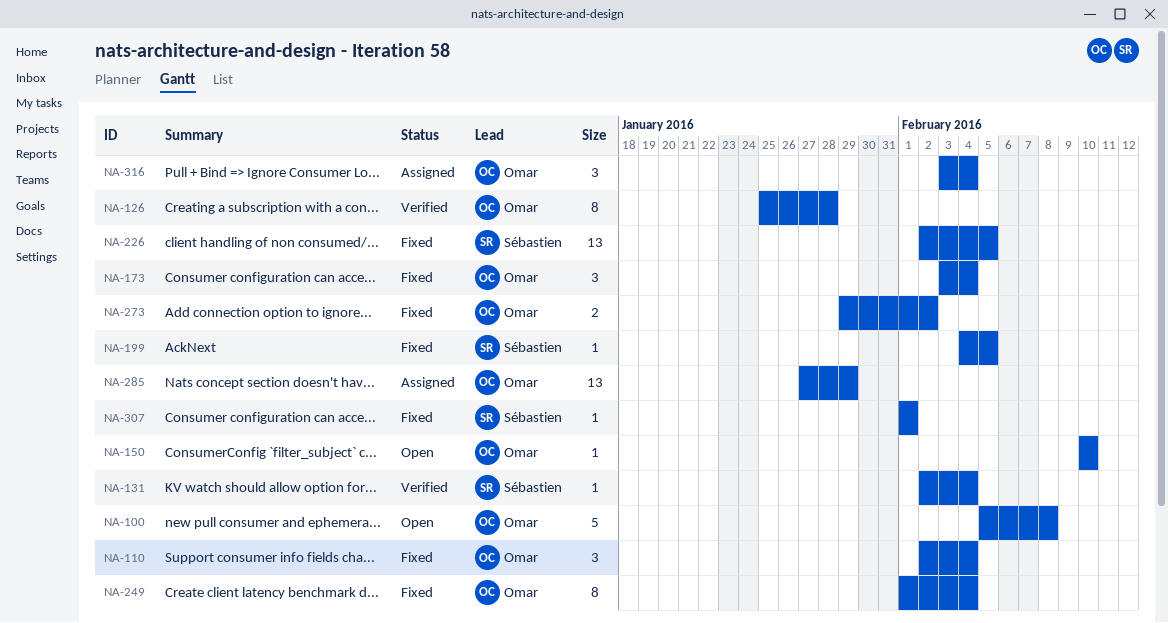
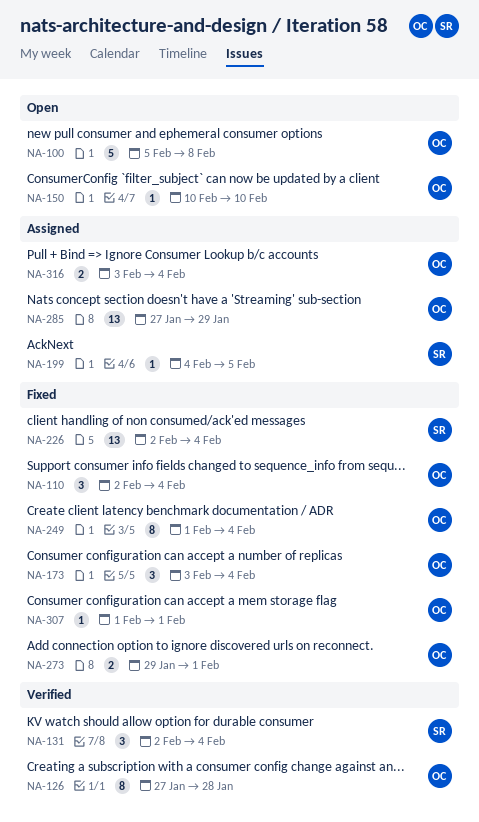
NA-126, start: Jan 25 -> Jan 27
NA-131, estimate: 1 -> 3
NA-199, status: Fixed -> Assigned
NA-226, due: Feb 5 -> Feb 4
NA-273, due: Feb 2 -> Feb 1
NA-307, owner: Sébastien -> Omar
NA-316, estimate: 3 -> 2

